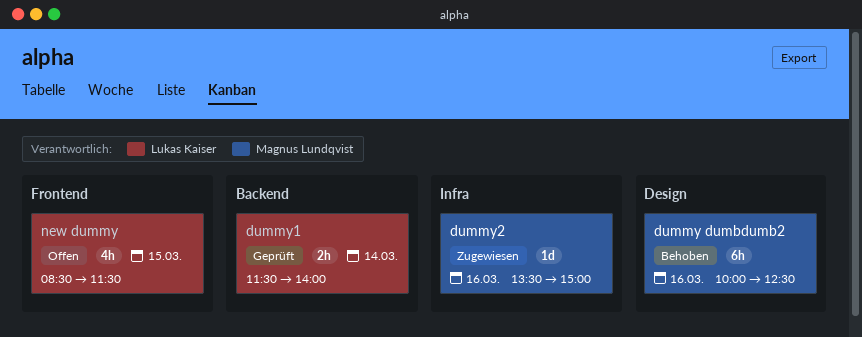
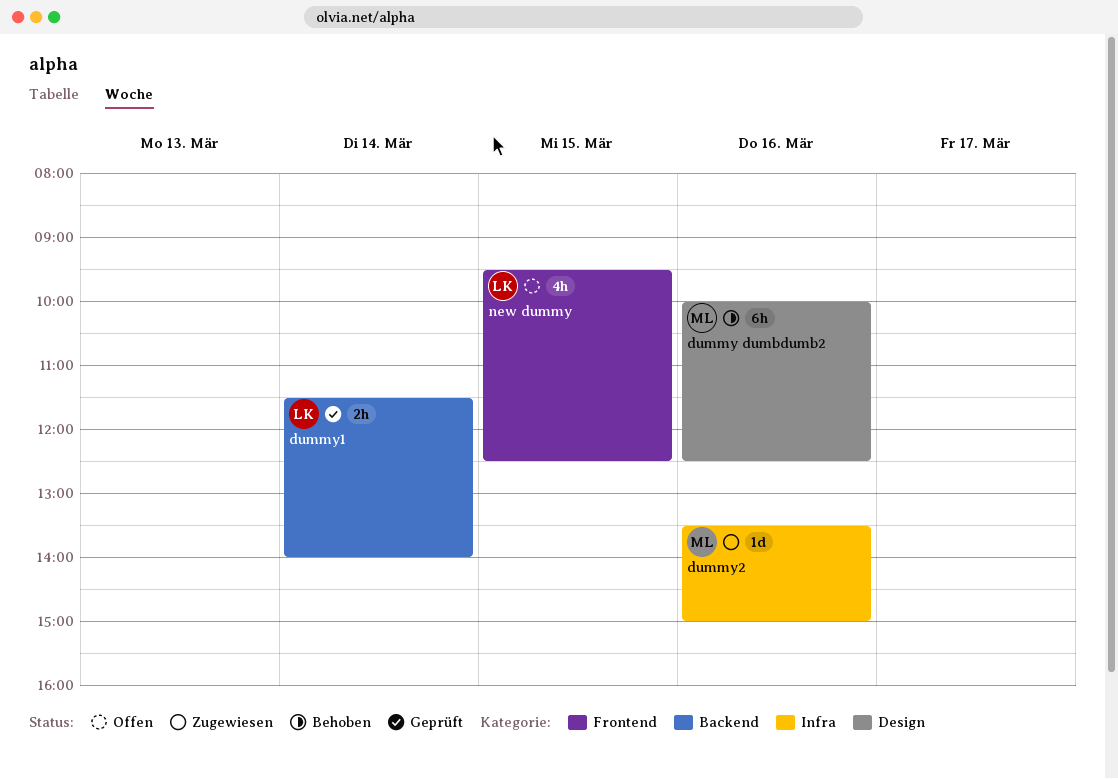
new dummy, begins: 08:30 -> 09:30
new dummy, ends: 11:30 -> 12:30

